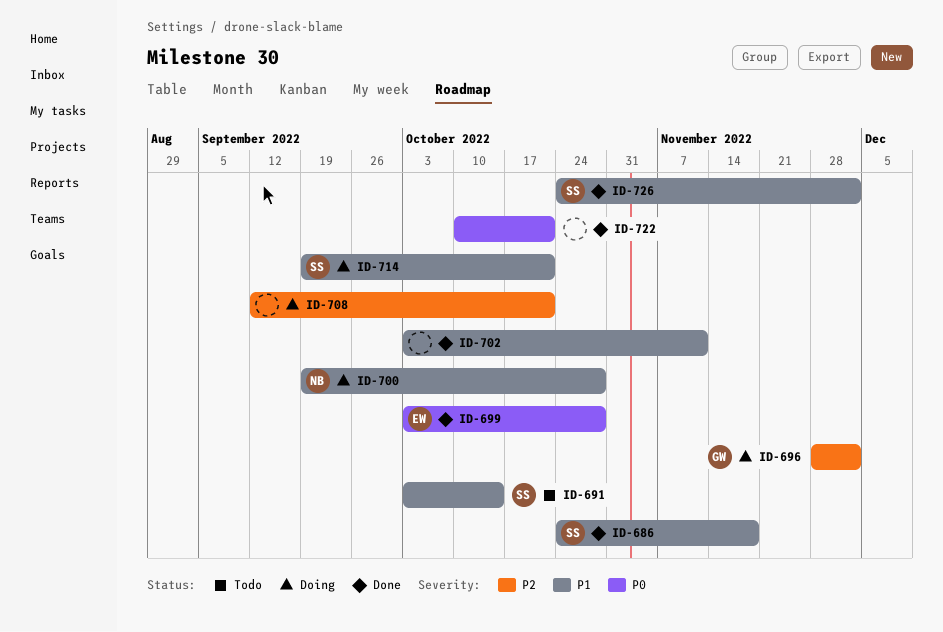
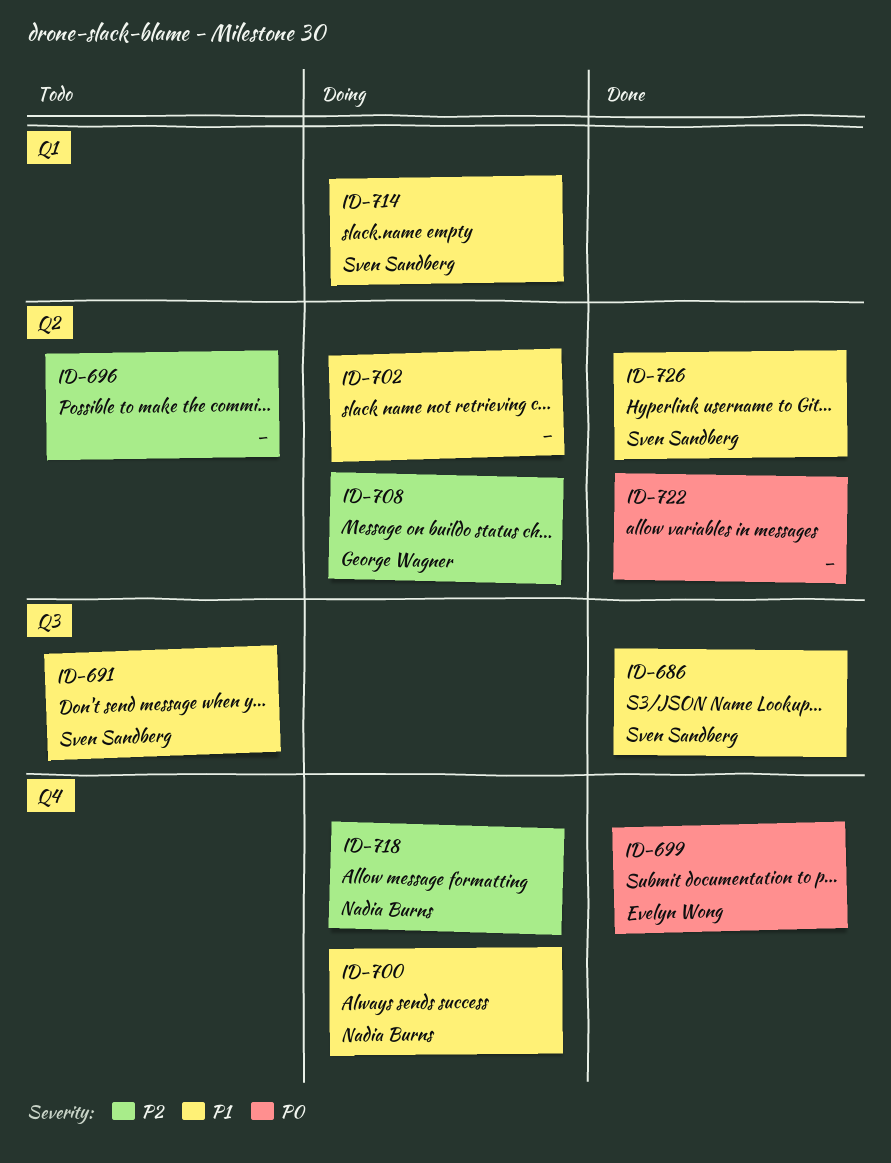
ID-696, status: Doing -> Todo
ID-696, owner: George Wagner -> none
ID-702, status: Done -> Doing
ID-708, owner: none -> George Wagner
ID-718: none -> present

